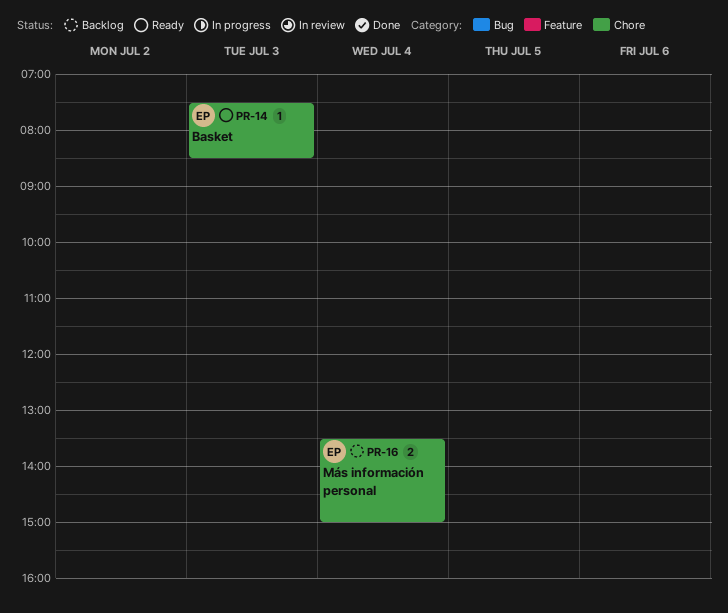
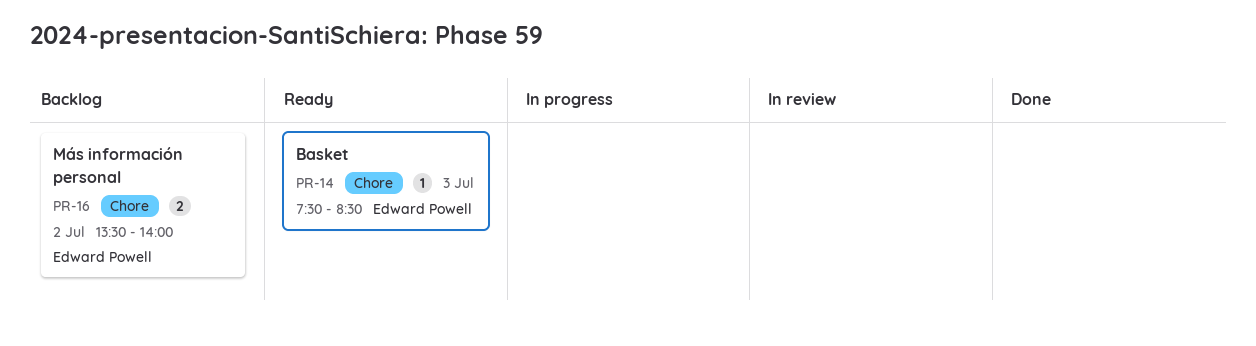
PR-16, day: Jul 4 -> Jul 2
PR-16, ends: 15:00 -> 14:00

